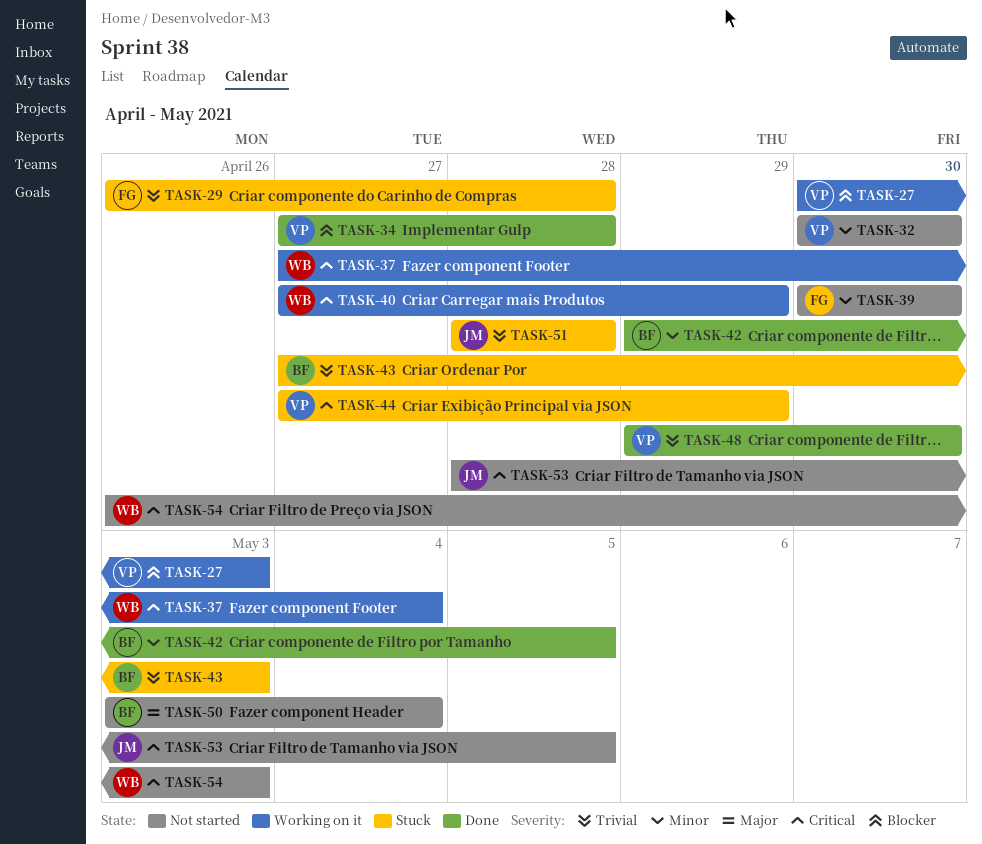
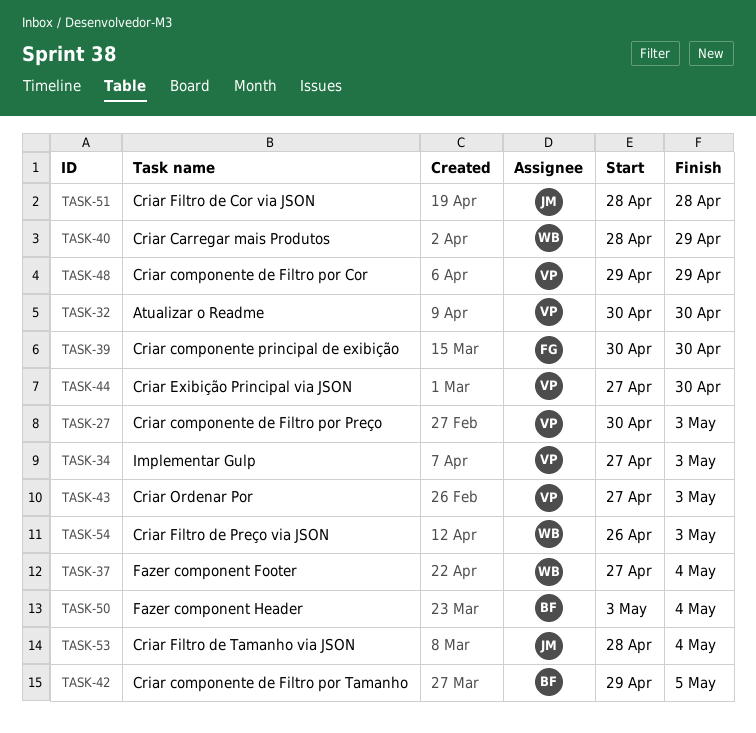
TASK-29: present -> none
TASK-34, due: Apr 28 -> May 3
TASK-40, start: Apr 27 -> Apr 28
TASK-43, owner: BF -> VP
TASK-44, due: Apr 29 -> Apr 30
TASK-48, due: Apr 30 -> Apr 29
TASK-53, due: May 5 -> May 4

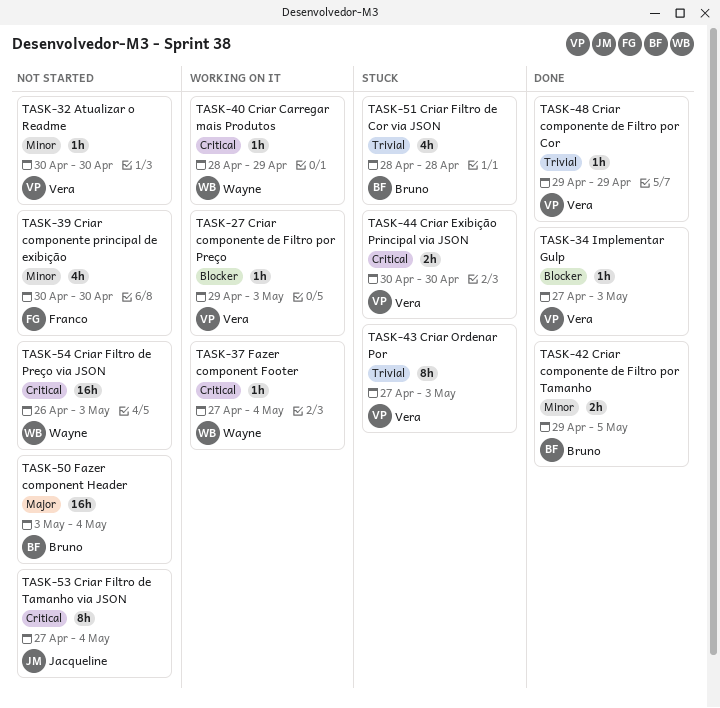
TASK-27, start: Apr 30 -> Apr 29
TASK-44, start: Apr 27 -> Apr 30
TASK-51, owner: Jacqueline -> Bruno
TASK-53, start: Apr 28 -> Apr 27

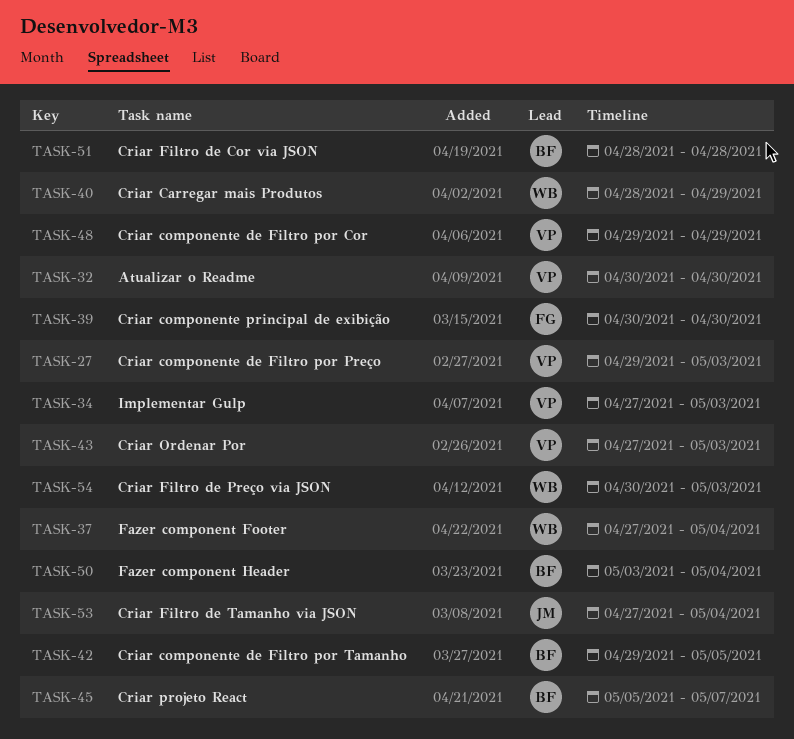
TASK-44: present -> none
TASK-45: none -> present
TASK-54, start: Apr 26 -> Apr 30

